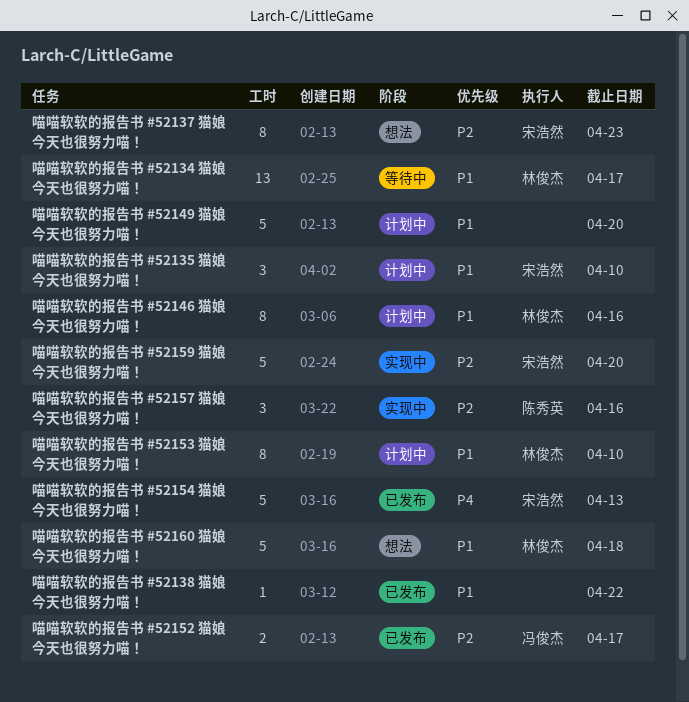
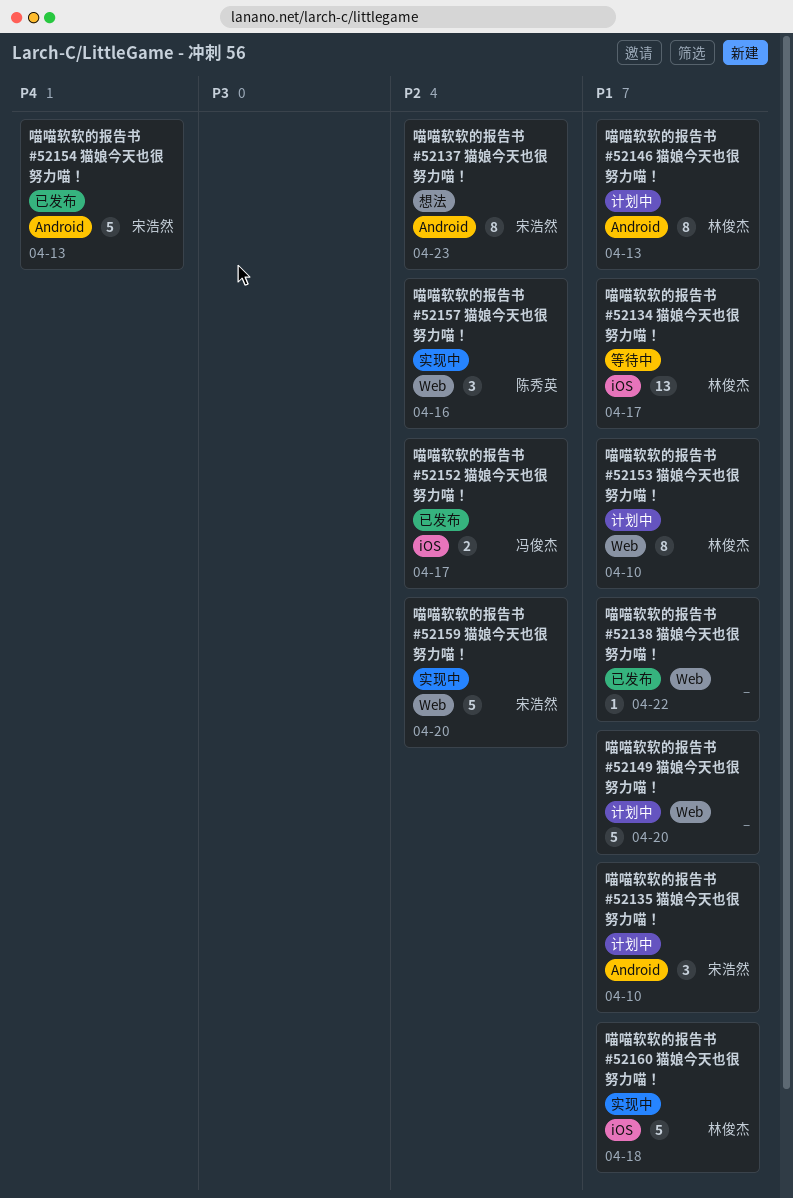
喵喵软软的报告书 #52146 猫娘今天也很努力喵！, due: Apr 16 -> Apr 13
喵喵软软的报告书 #52160 猫娘今天也很努力喵！, status: 想法 -> 实现中

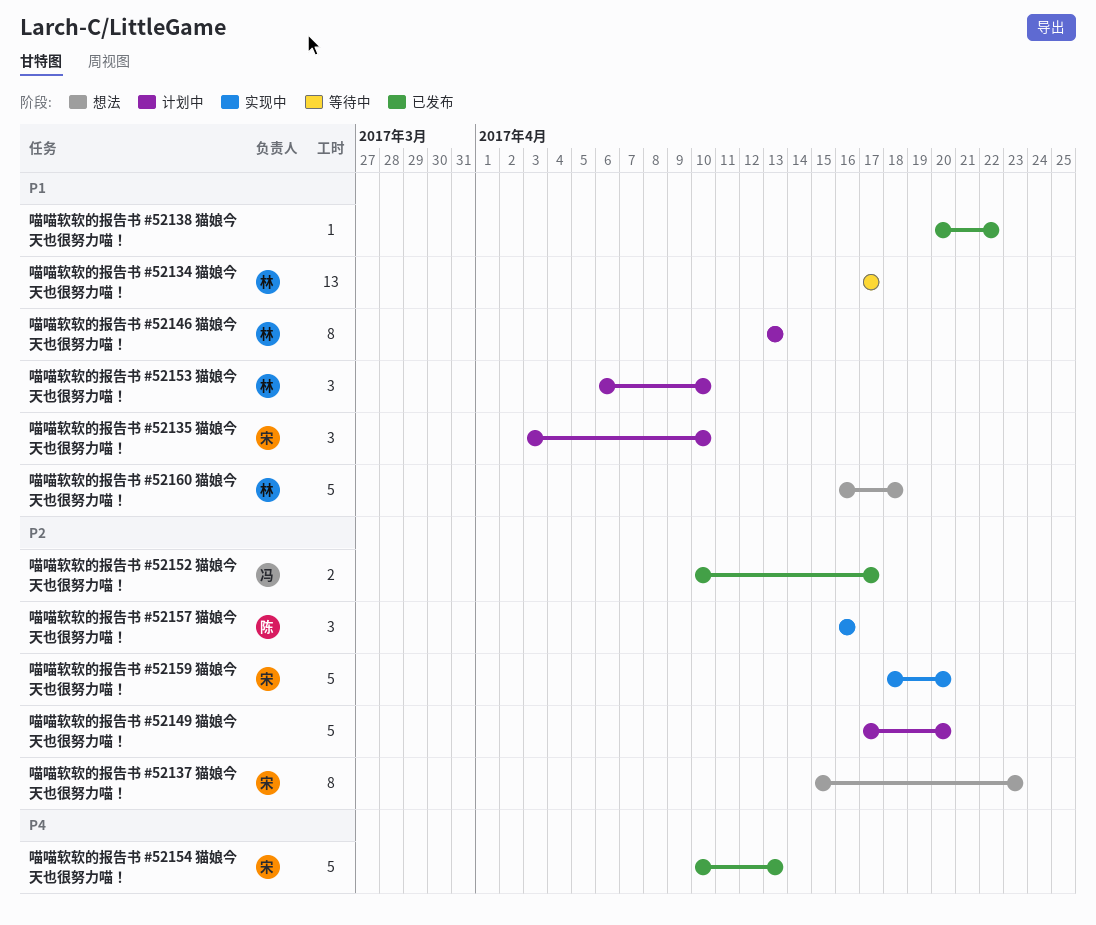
喵喵软软的报告书 #52149 猫娘今天也很努力喵！, priority: P1 -> P2
喵喵软软的报告书 #52153 猫娘今天也很努力喵！, estimate: 8 -> 3
喵喵软软的报告书 #52160 猫娘今天也很努力喵！, status: 实现中 -> 想法

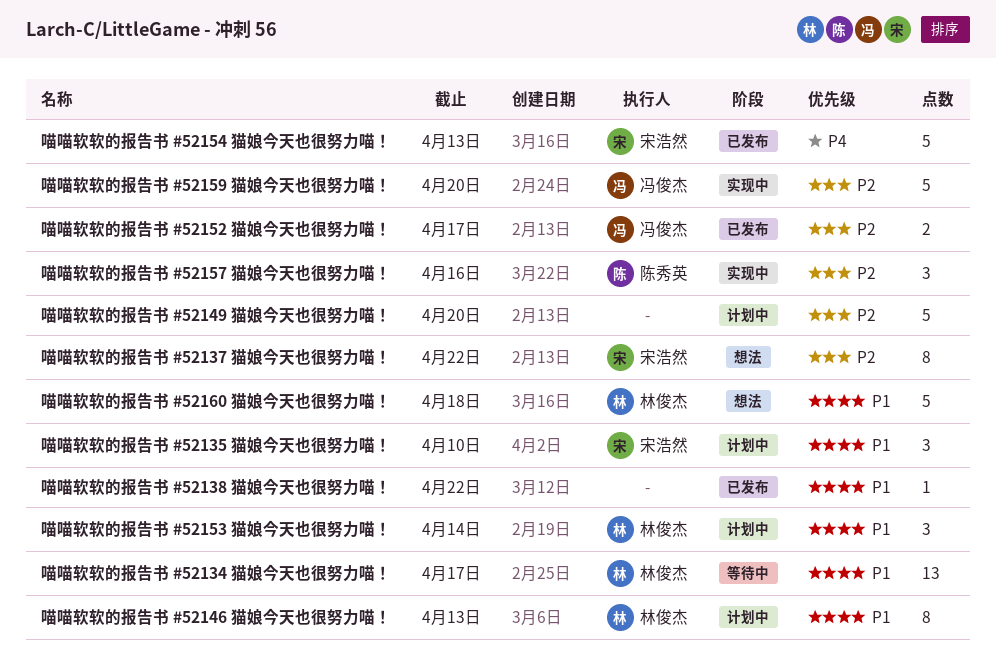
喵喵软软的报告书 #52137 猫娘今天也很努力喵！, due: Apr 23 -> Apr 22
喵喵软软的报告书 #52153 猫娘今天也很努力喵！, due: Apr 10 -> Apr 14
喵喵软软的报告书 #52159 猫娘今天也很努力喵！, owner: 宋浩然 -> 冯俊杰

